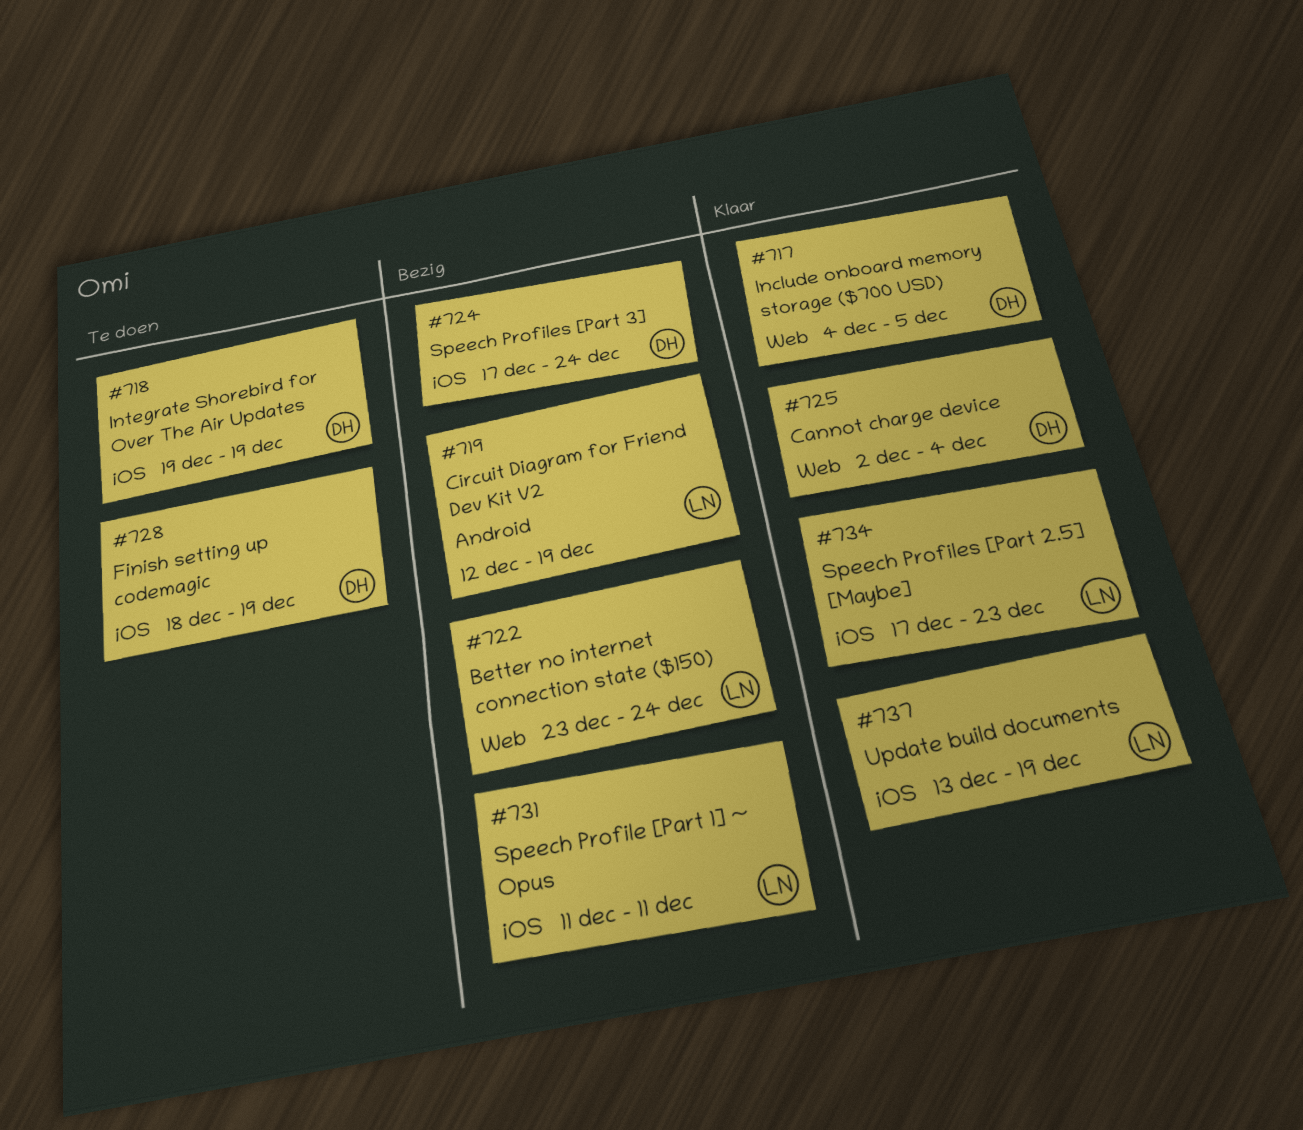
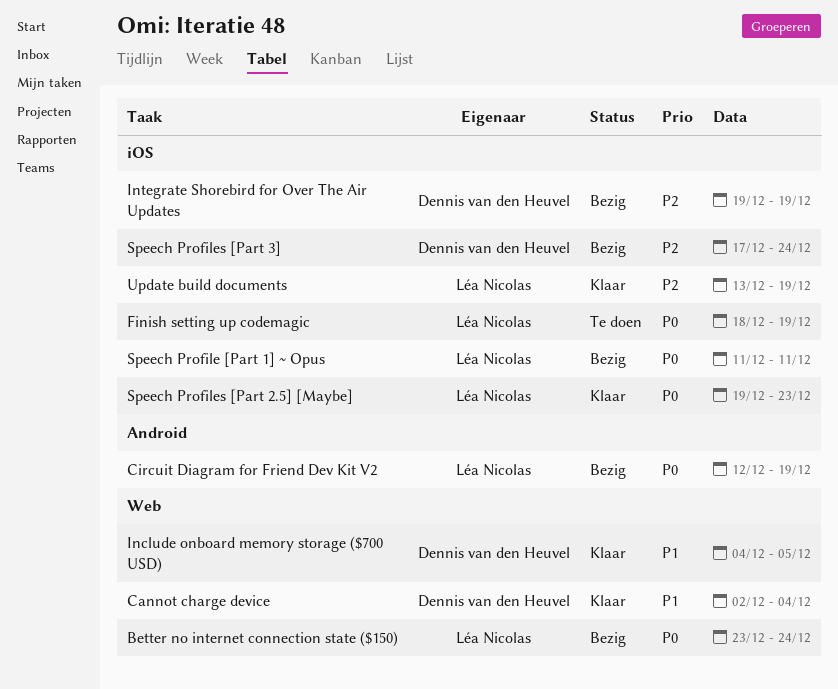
Finish setting up codemagic, owner: Dennis van den Heuvel -> Léa Nicolas
Integrate Shorebird for Over The Air Updates, status: Te doen -> Bezig
Speech Profiles [Part 2.5] [Maybe], start: Dec 17 -> Dec 19

